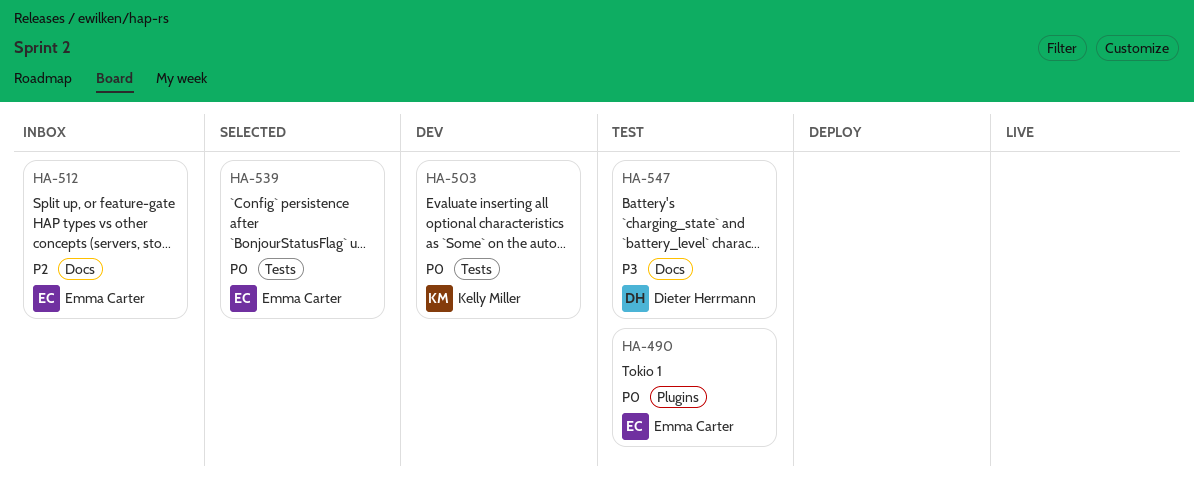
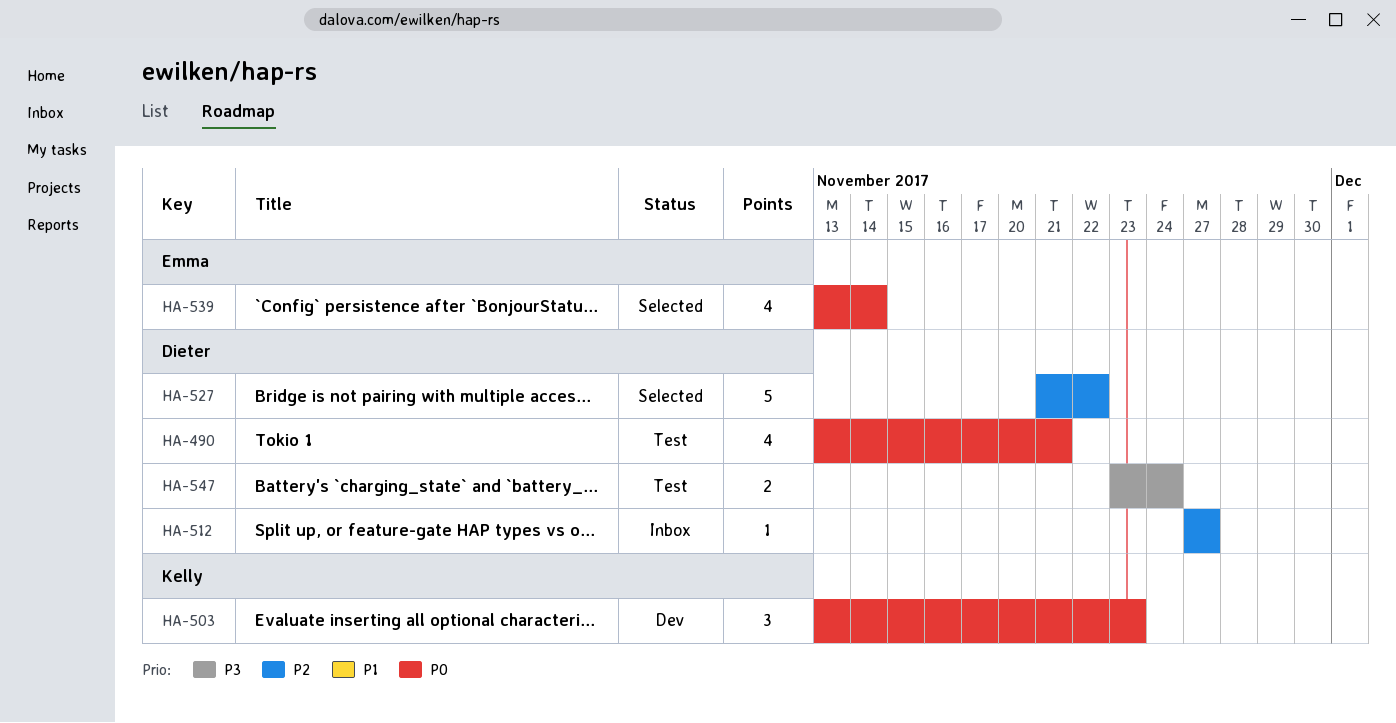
HA-490, owner: Emma Carter -> Dieter Herrmann
HA-512, owner: Emma Carter -> Dieter Herrmann
HA-527: none -> present

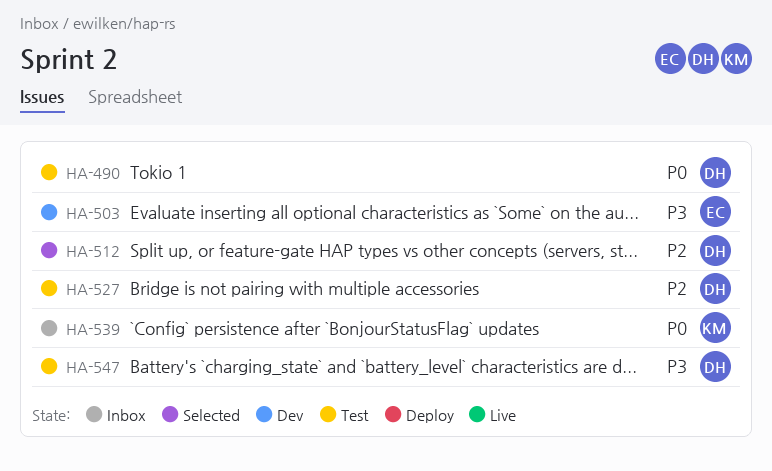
HA-503, owner: Kelly -> Emma
HA-503, priority: P0 -> P3
HA-512, status: Inbox -> Selected
HA-527, status: Selected -> Test
HA-539, status: Selected -> Inbox
HA-539, owner: Emma -> Kelly

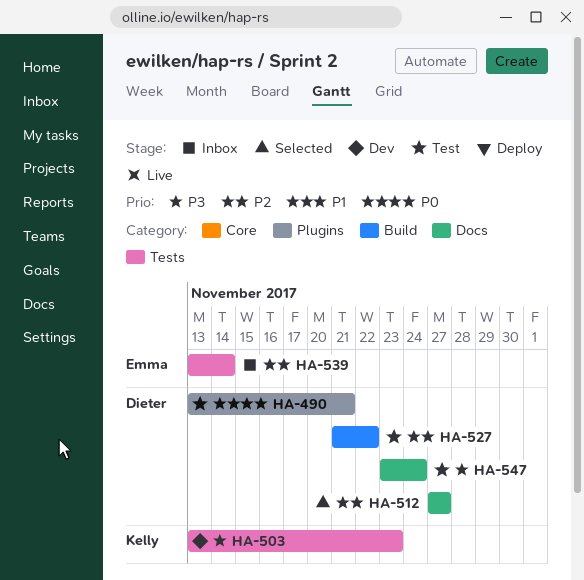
HA-503, owner: Emma -> Kelly
HA-539, owner: Kelly -> Emma
HA-539, priority: P0 -> P2

